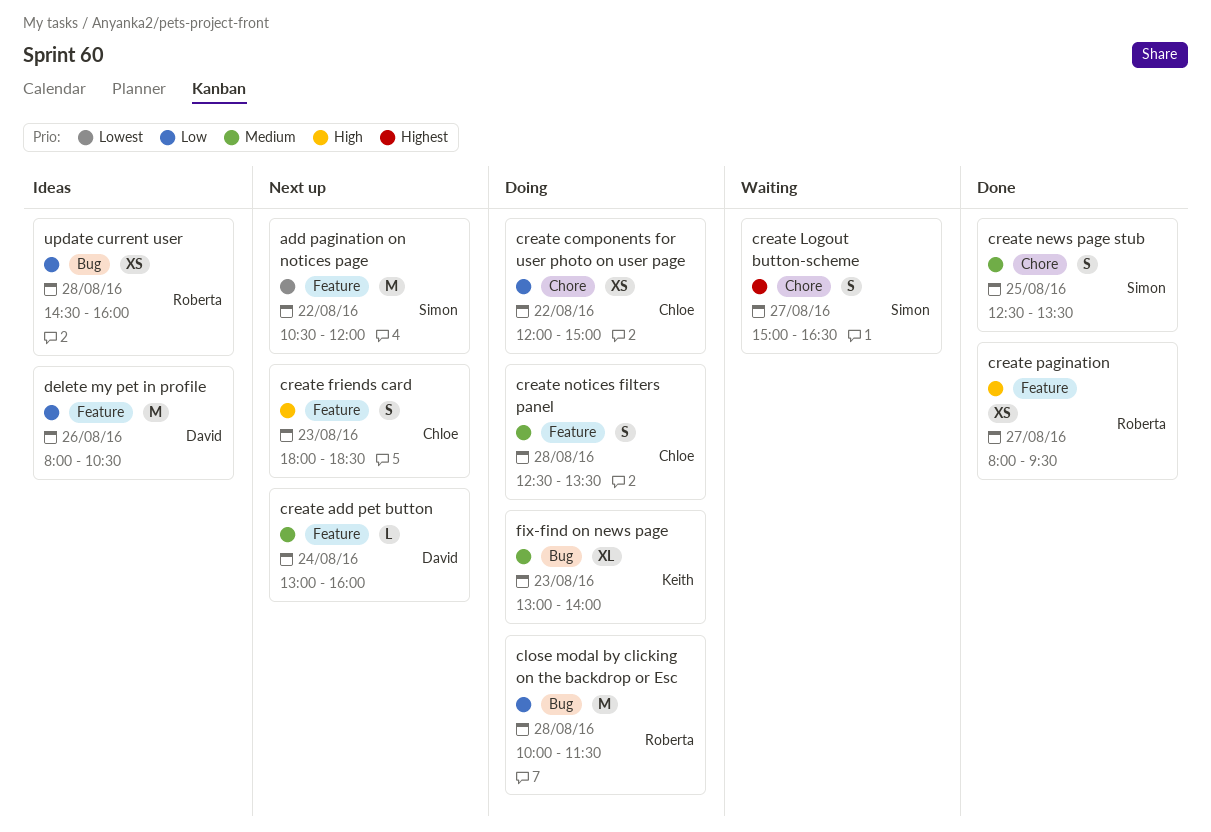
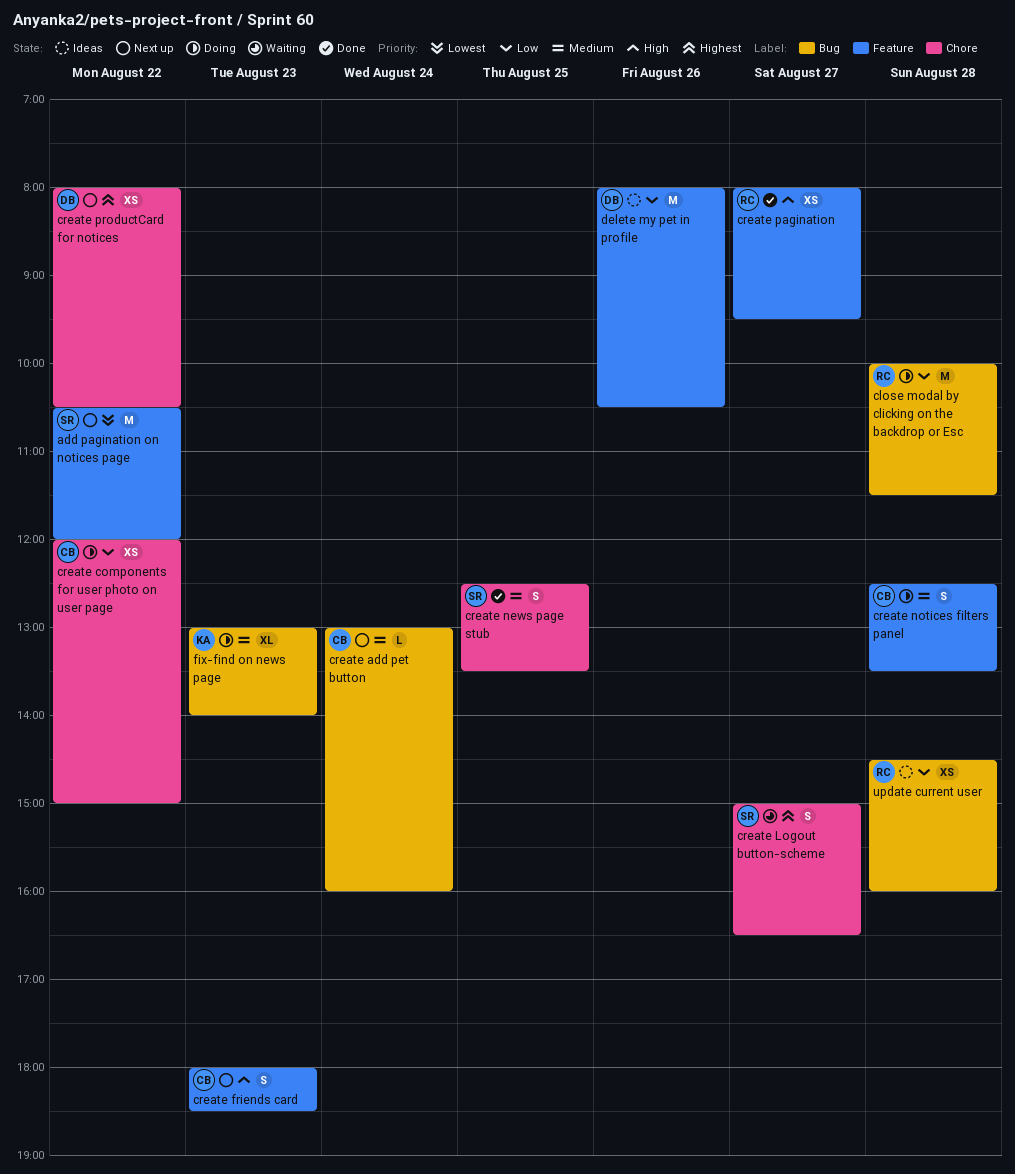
create add pet button, owner: David -> Chloe
create add pet button, label: Feature -> Bug
create productCard for notices: none -> present

